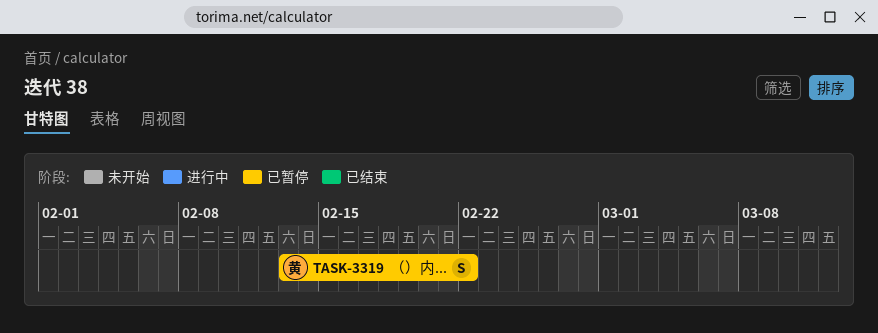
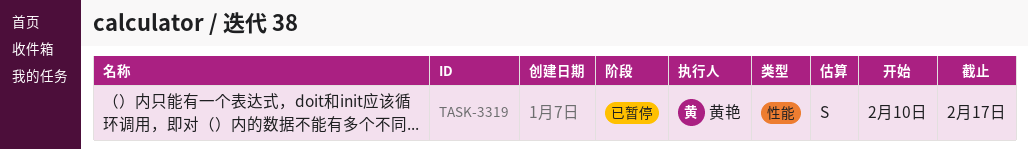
TASK-3319, start: Feb 13 -> Feb 10
TASK-3319, due: Feb 22 -> Feb 17

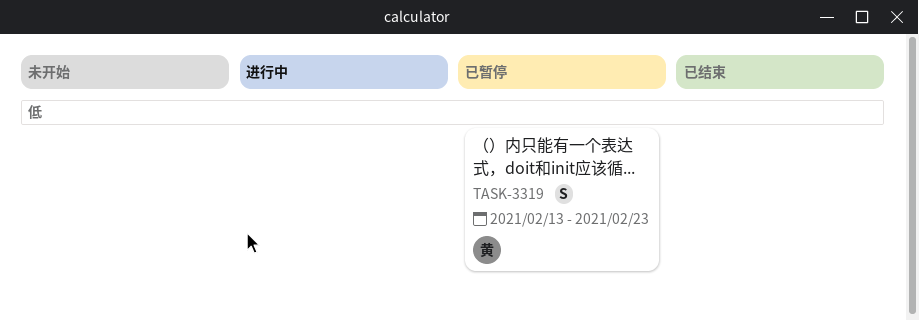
TASK-3319, start: Feb 10 -> Feb 13
TASK-3319, due: Feb 17 -> Feb 23

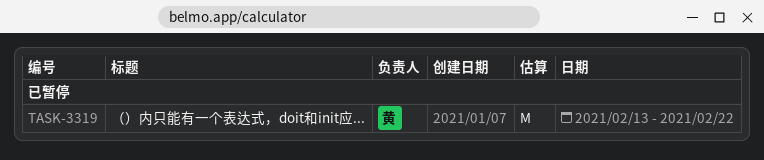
TASK-3319, estimate: S -> M
TASK-3319, due: Feb 23 -> Feb 22

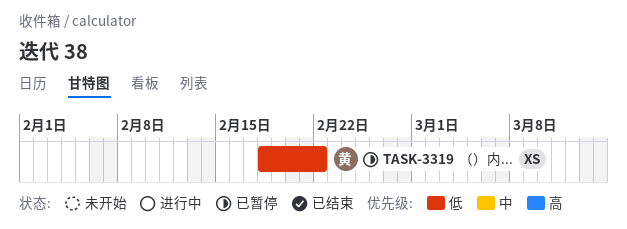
TASK-3319, estimate: M -> XS
TASK-3319, start: Feb 13 -> Feb 18

